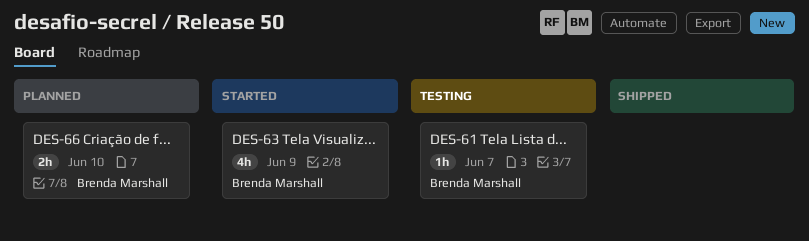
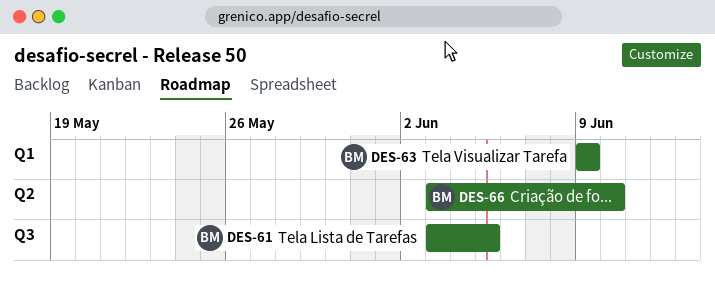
DES-61, due: Jun 7 -> Jun 5

